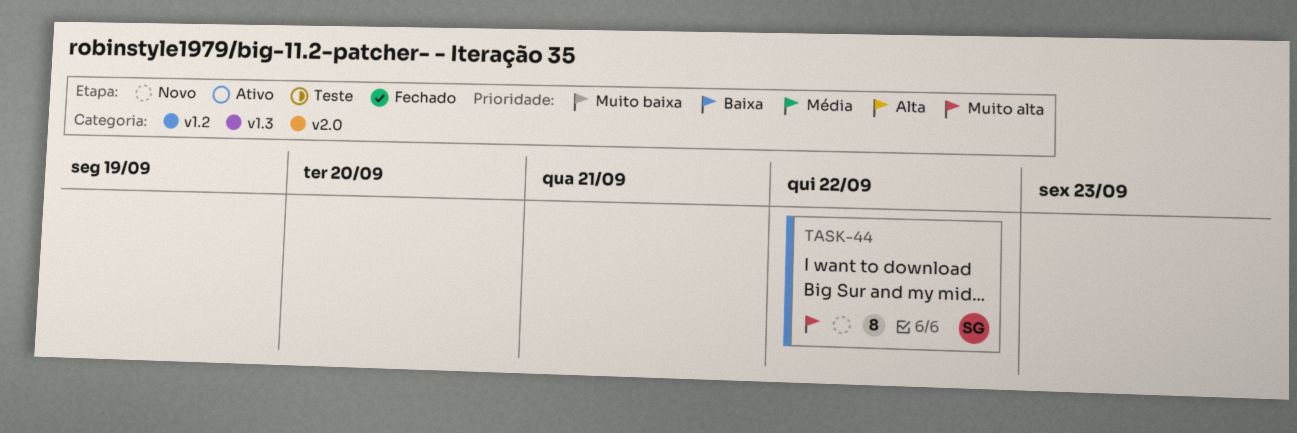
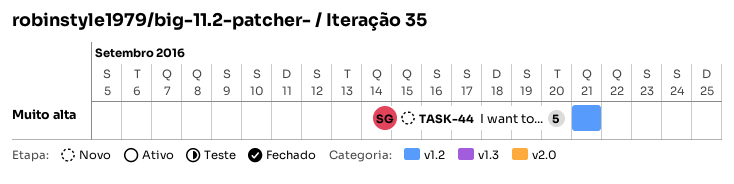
TASK-44, estimate: 8 -> 5
TASK-44, due: Sep 22 -> Sep 21

